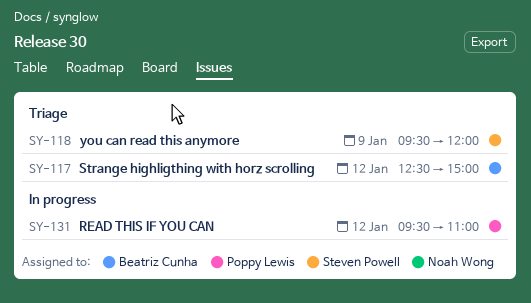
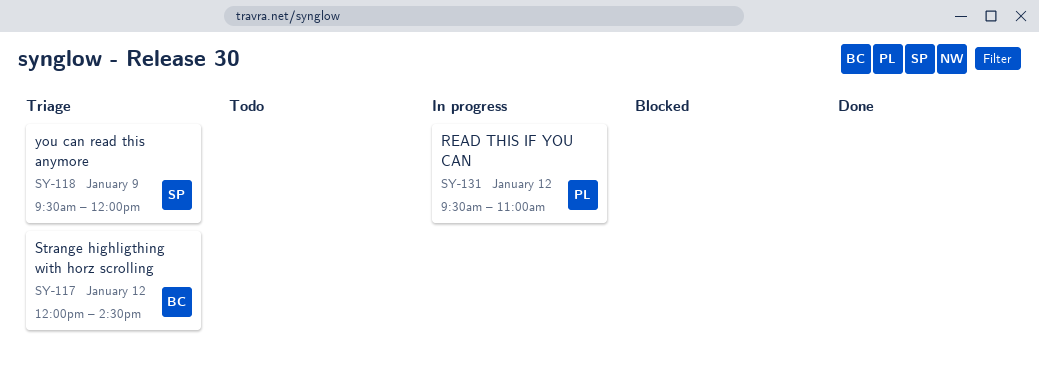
SY-117, begins: 12:30 -> 12:00
SY-117, ends: 15:00 -> 14:30

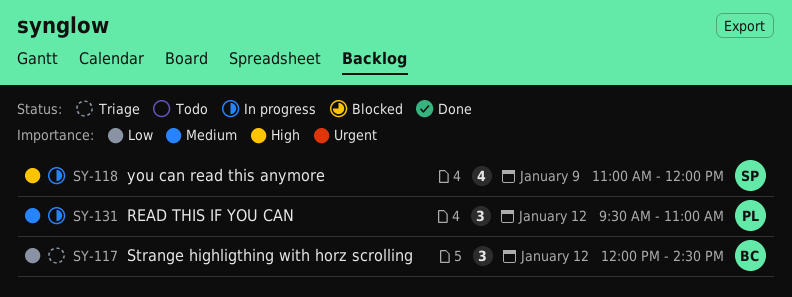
SY-118, status: Triage -> In progress
SY-118, begins: 09:30 -> 11:00

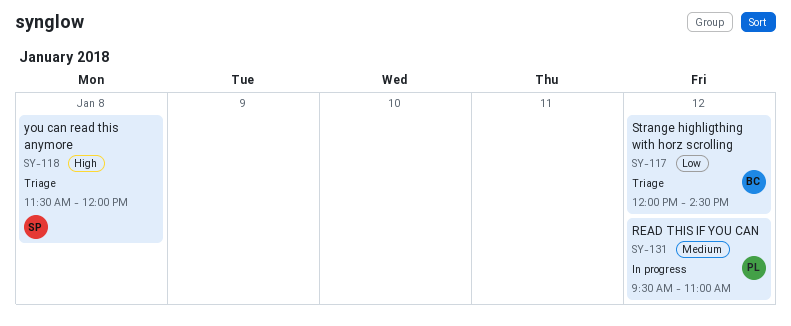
SY-118, status: In progress -> Triage
SY-118, day: Jan 9 -> Jan 8
SY-118, begins: 11:00 -> 11:30

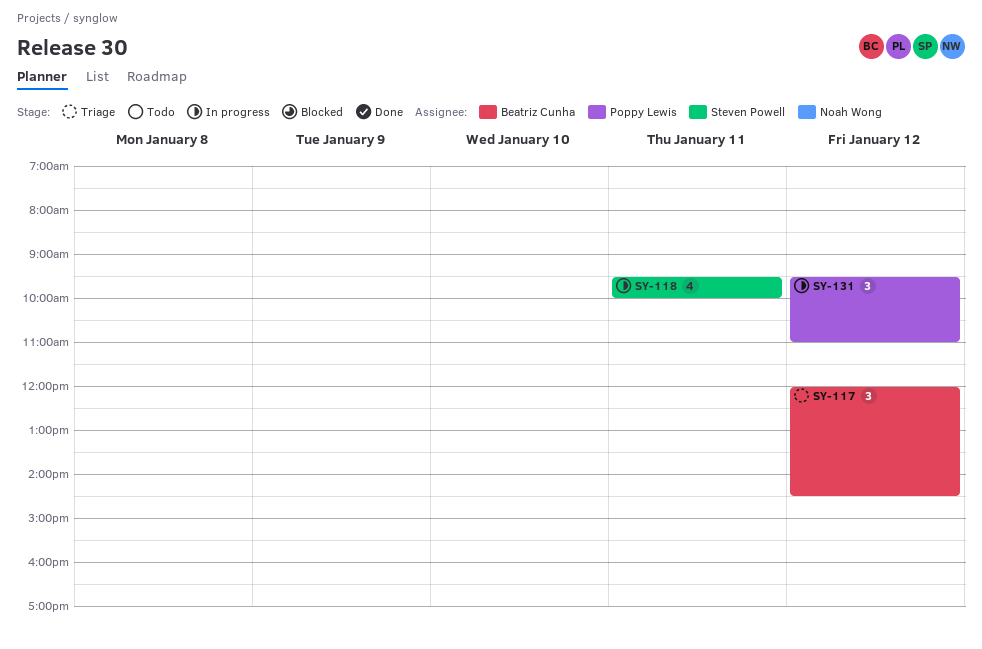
SY-118, status: Triage -> In progress
SY-118, day: Jan 8 -> Jan 11
SY-118, begins: 11:30 -> 09:30
SY-118, ends: 12:00 -> 10:00

